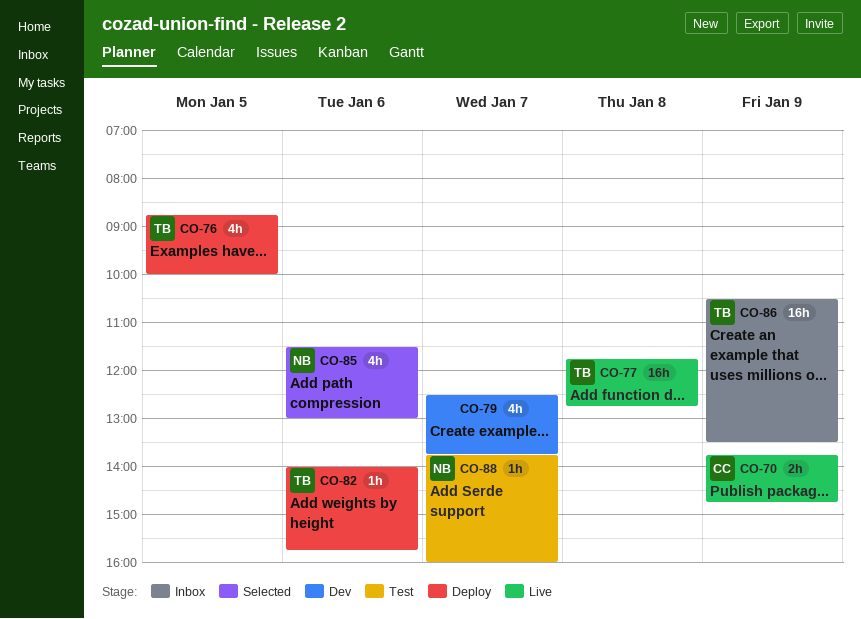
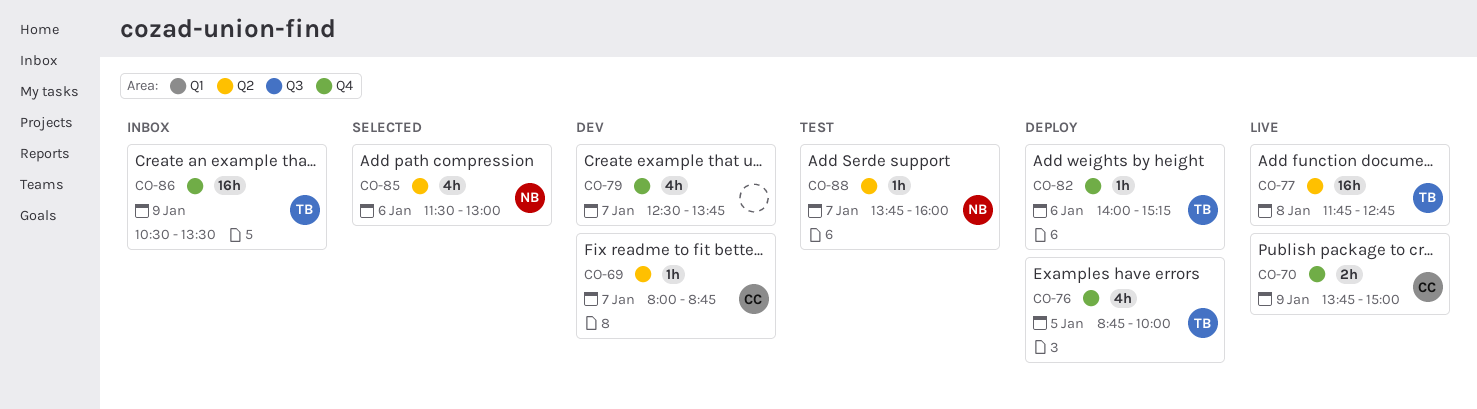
CO-69: none -> present
CO-70, ends: 14:45 -> 15:00
CO-82, ends: 15:45 -> 15:15

